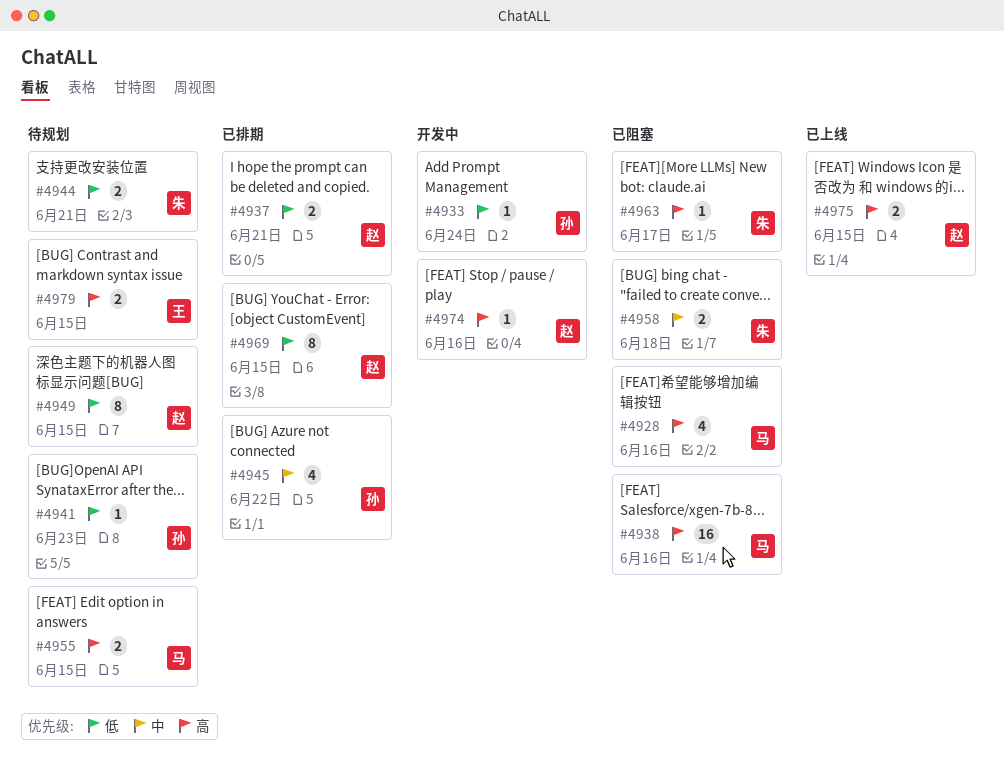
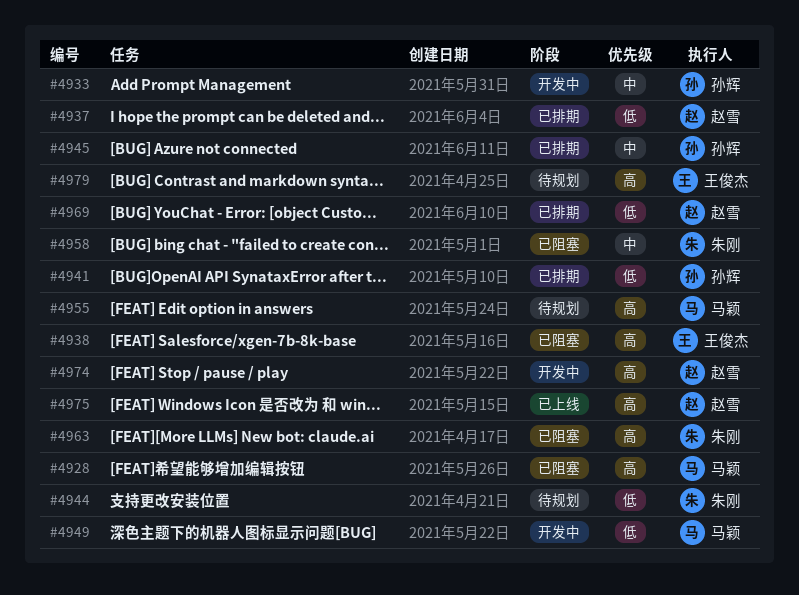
#4933, priority: 低 -> 中
#4938, owner: 马颖 -> 王俊杰
#4941, status: 待规划 -> 已排期
#4949, status: 待规划 -> 开发中
#4949, owner: 赵雪 -> 马颖

